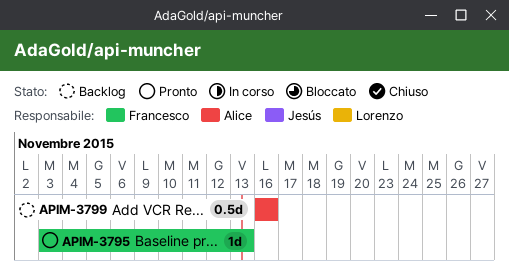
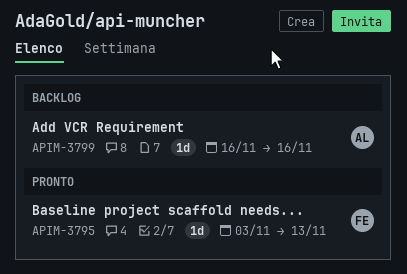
APIM-3799, estimate: 0.5d -> 1d

